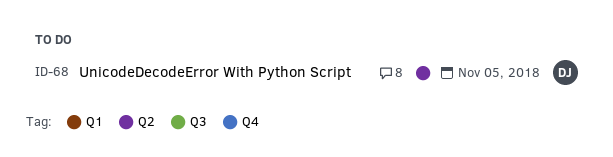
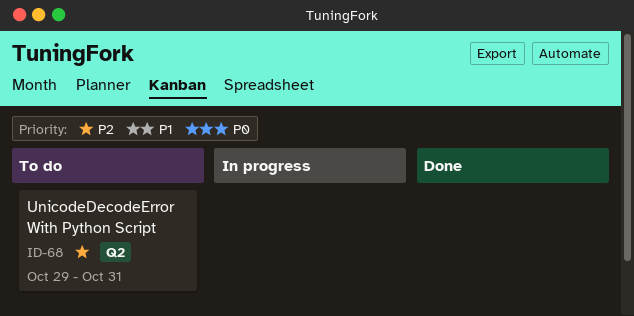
ID-68, due: Nov 5 -> Oct 31

